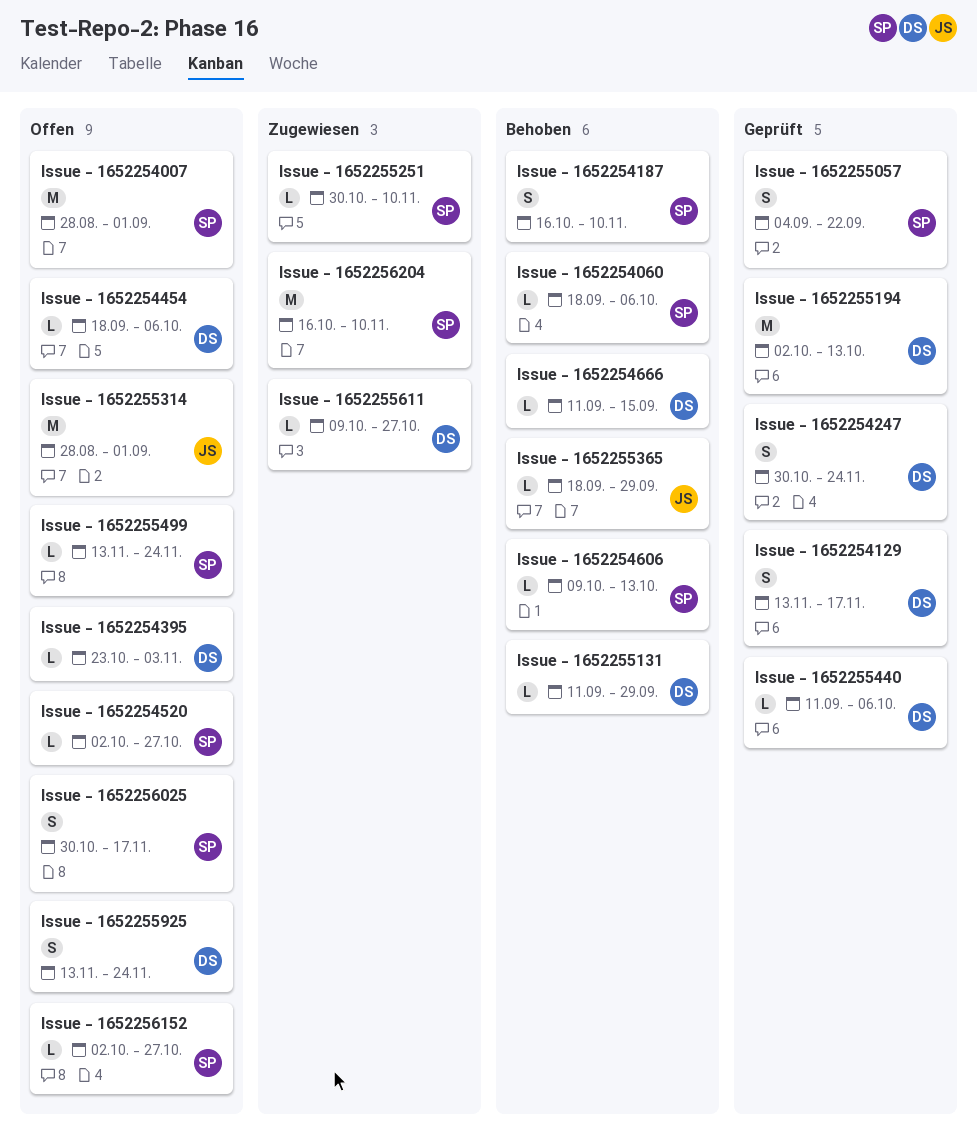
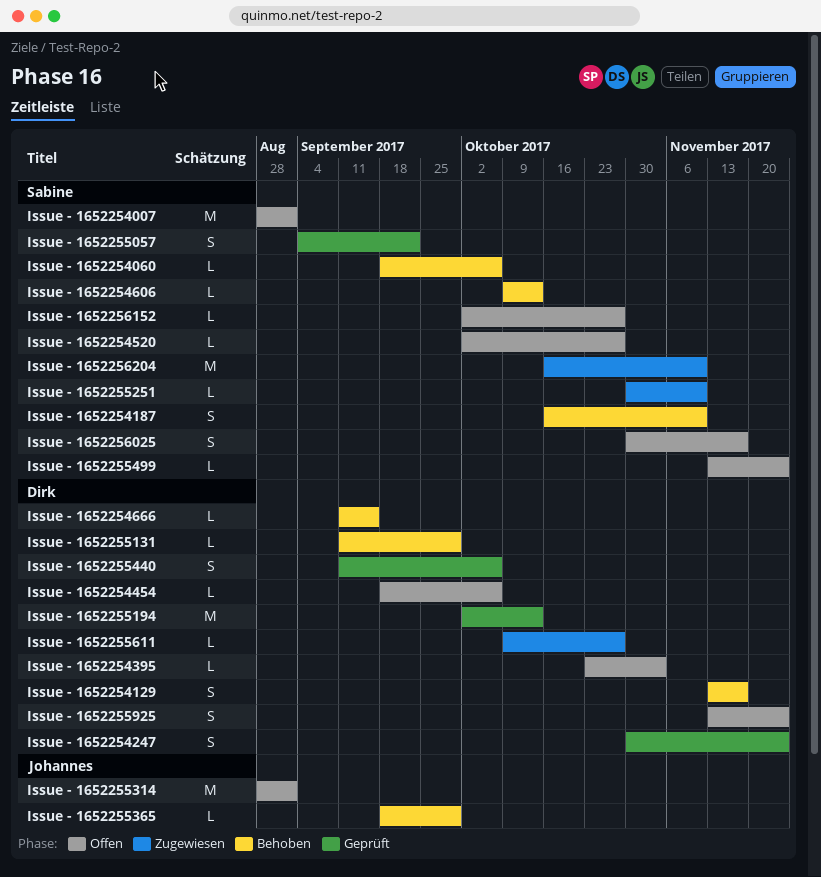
Issue - 1652254129, status: Geprüft -> Behoben
Issue - 1652255440, estimate: L -> S

